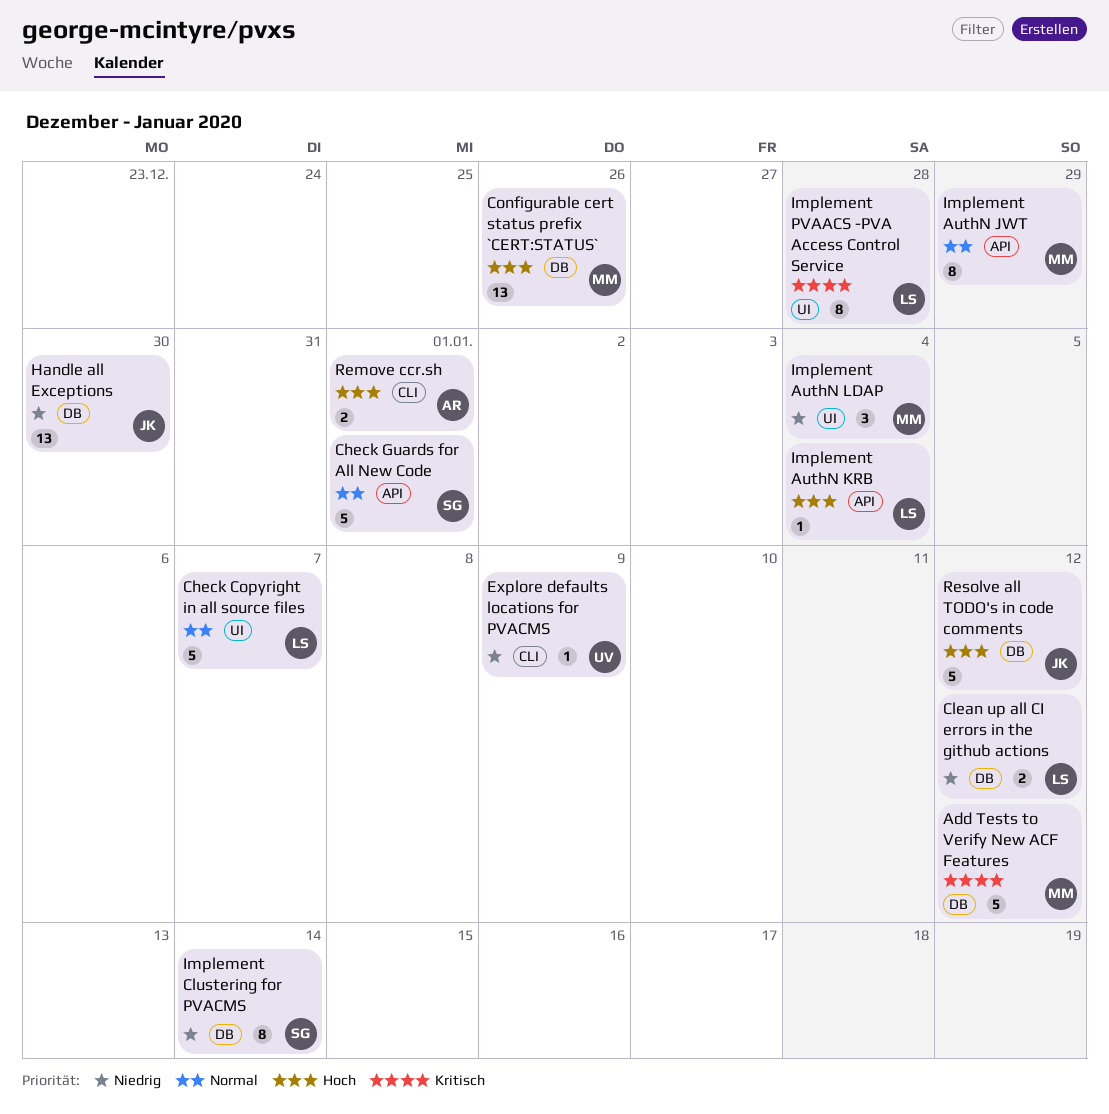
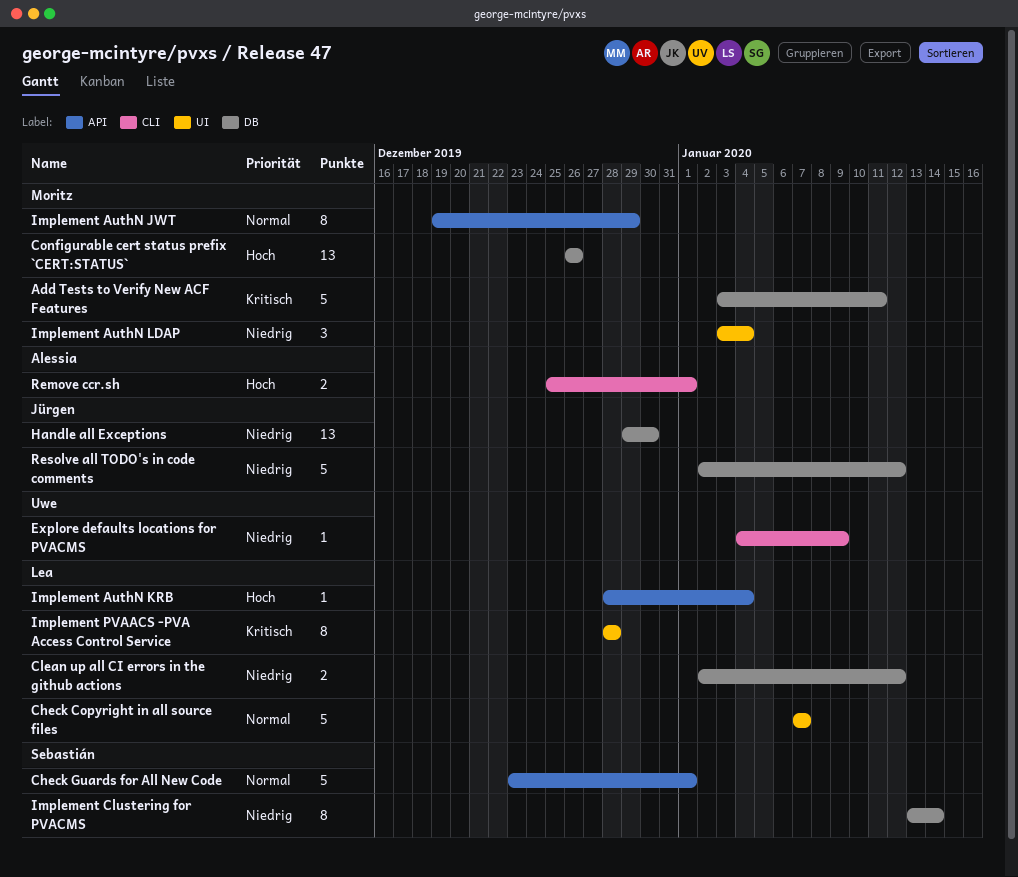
Add Tests to Verify New ACF Features, due: Jan 12 -> Jan 11
Resolve all TODO's in code comments, priority: Hoch -> Niedrig

